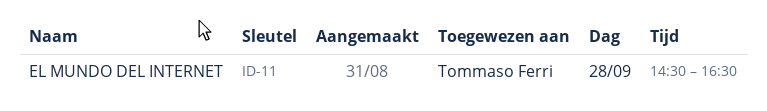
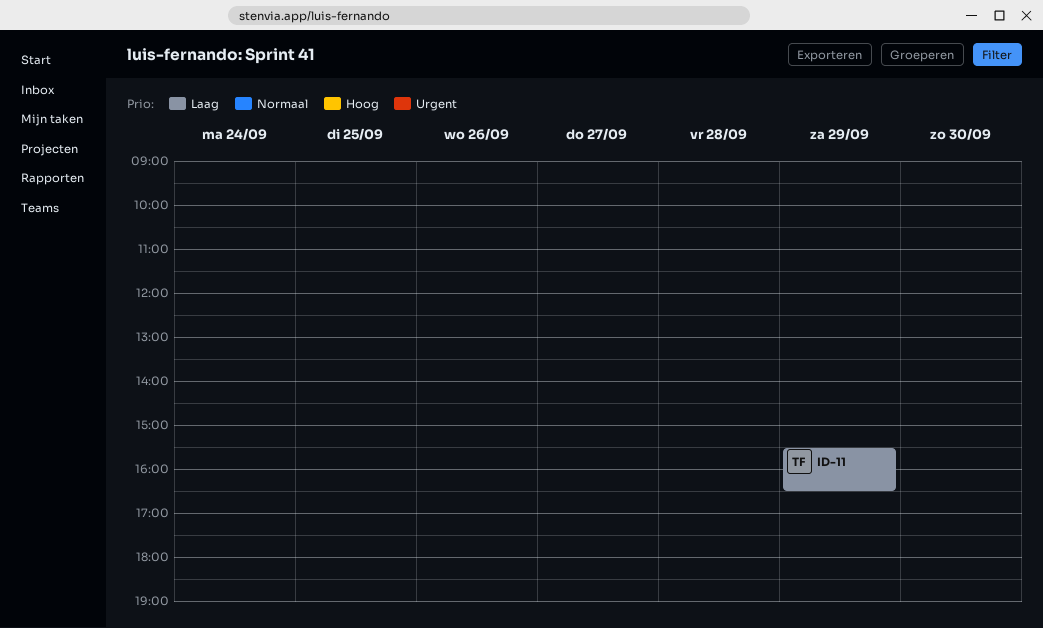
ID-11, day: Sep 28 -> Sep 29
ID-11, begins: 14:30 -> 15:30

